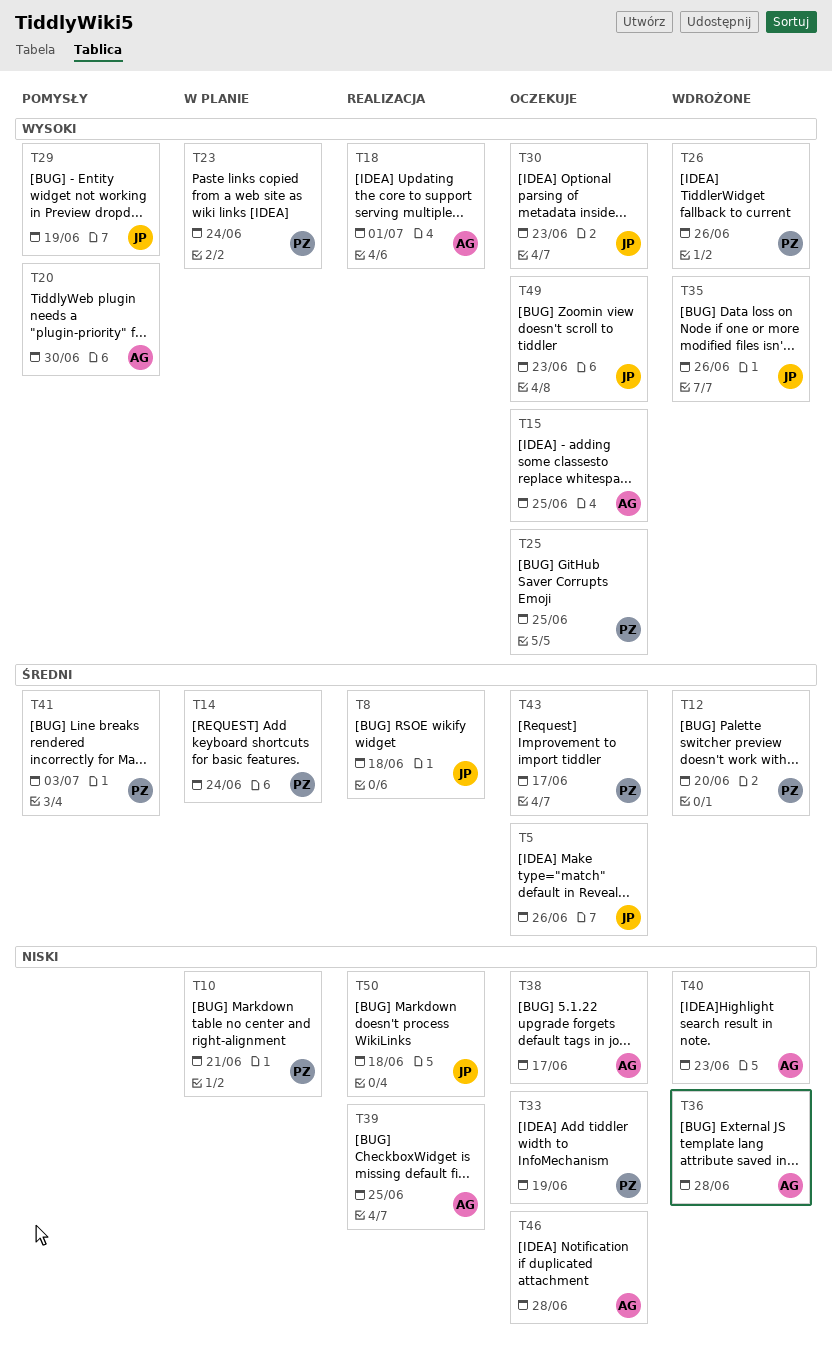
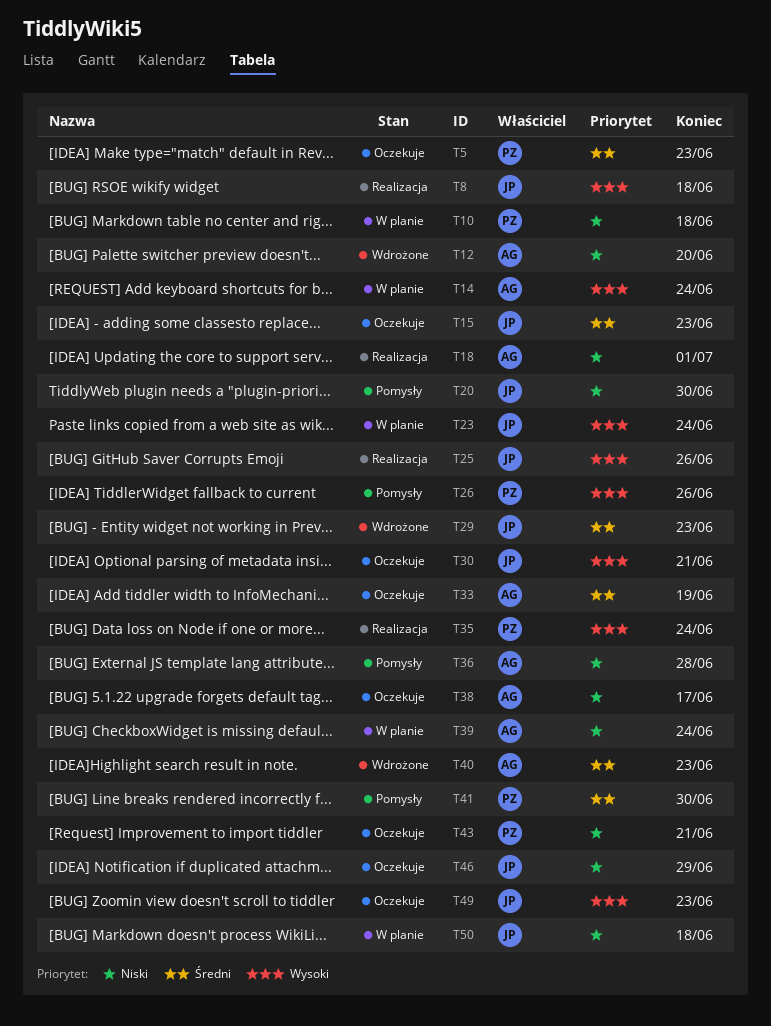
T5, owner: JP -> PZ
T5, due: Jun 26 -> Jun 23
T8, priority: Średni -> Wysoki
T10, due: Jun 21 -> Jun 18
T12, owner: PZ -> AG
T12, priority: Średni -> Niski
T14, owner: PZ -> AG
T14, priority: Średni -> Wysoki
T15, owner: AG -> JP
T15, priority: Wysoki -> Średni
T15, due: Jun 25 -> Jun 23
T18, priority: Wysoki -> Niski
T20, owner: AG -> JP
T20, priority: Wysoki -> Niski
T23, owner: PZ -> JP
T25, status: Oczekuje -> Realizacja
T25, owner: PZ -> JP
T25, due: Jun 25 -> Jun 26
T26, status: Wdrożone -> Pomysły
T29, status: Pomysły -> Wdrożone
T29, priority: Wysoki -> Średni
T29, due: Jun 19 -> Jun 23
T30, due: Jun 23 -> Jun 21
T33, owner: PZ -> AG
T33, priority: Niski -> Średni
T35, status: Wdrożone -> Realizacja
T35, owner: JP -> PZ
T35, due: Jun 26 -> Jun 24
T36, status: Wdrożone -> Pomysły
T39, status: Realizacja -> W planie
T39, due: Jun 25 -> Jun 24
T40, priority: Niski -> Średni
T41, due: Jul 3 -> Jun 30
T43, priority: Średni -> Niski
T43, due: Jun 17 -> Jun 21
T46, owner: AG -> JP
T46, due: Jun 28 -> Jun 29
T50, status: Realizacja -> W planie

